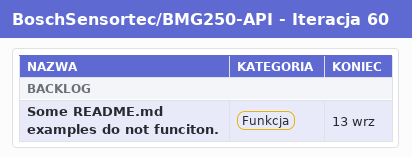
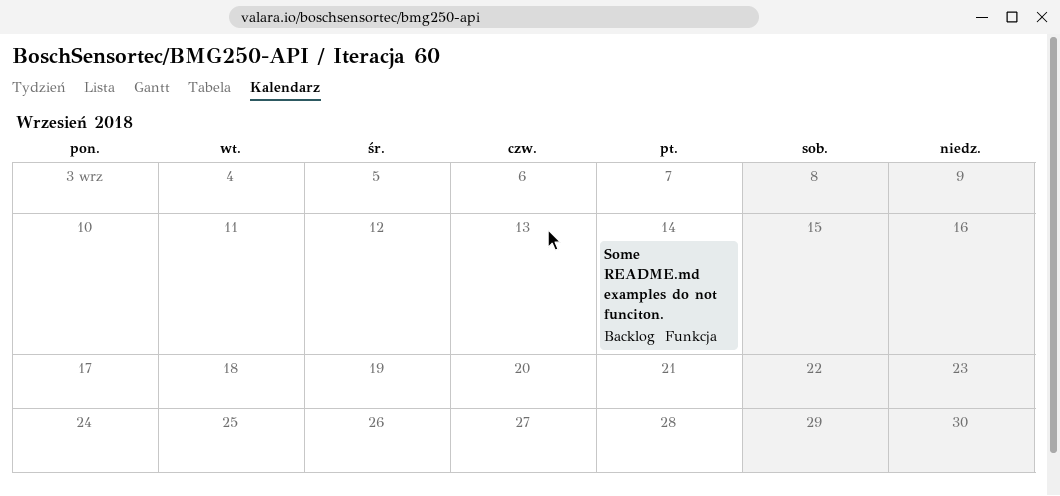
Some README.md examples do not funciton., due: Sep 13 -> Sep 14

